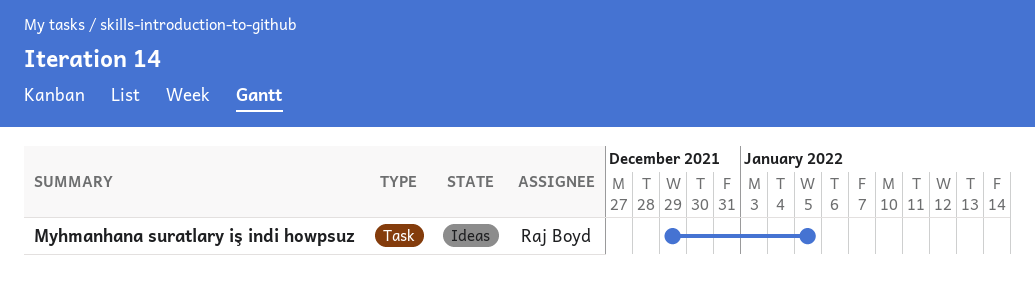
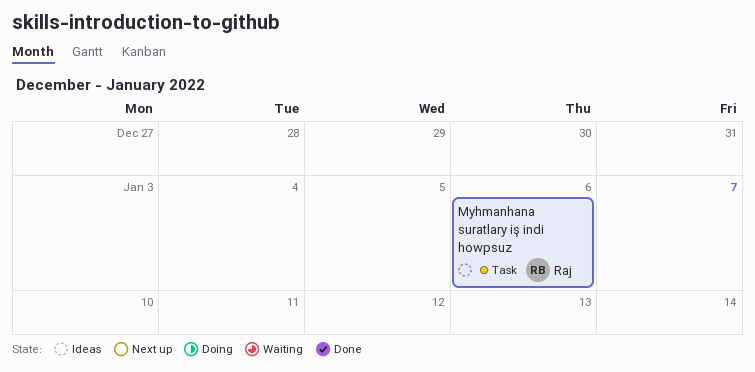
Myhmanhana suratlary iş indi howpsuz, due: Jan 5 -> Jan 6

